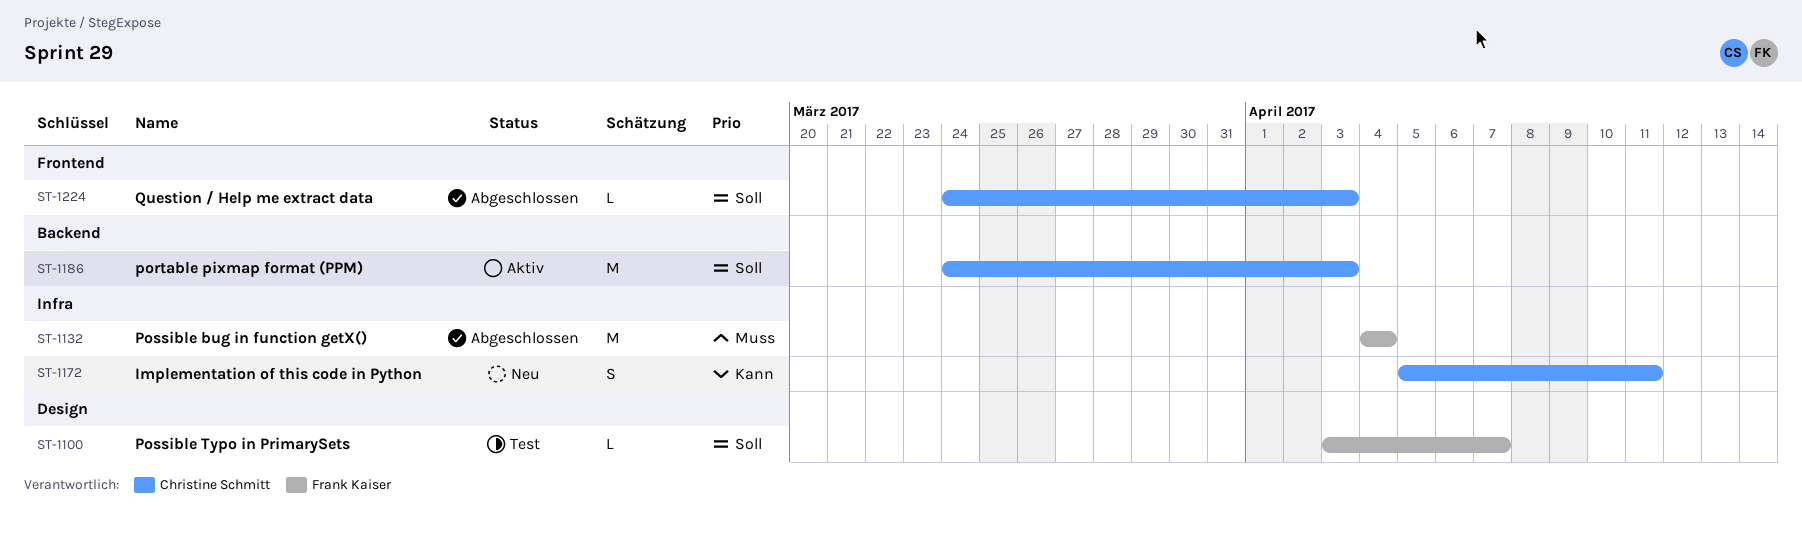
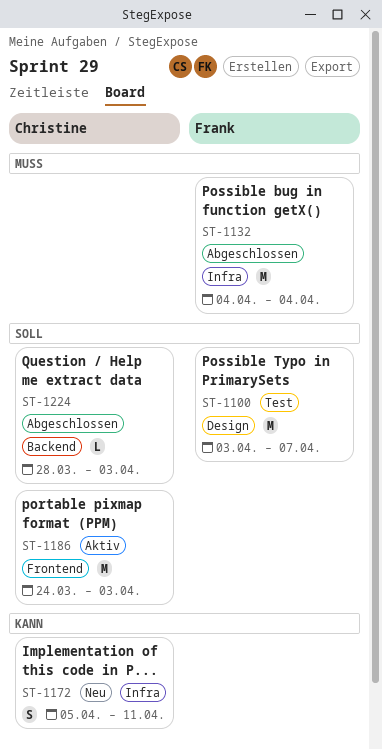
ST-1100, estimate: L -> M
ST-1186, label: Backend -> Frontend
ST-1224, label: Frontend -> Backend
ST-1224, start: Mar 24 -> Mar 28

